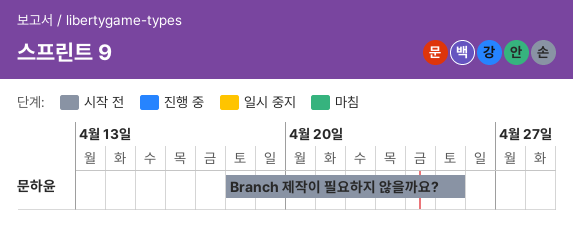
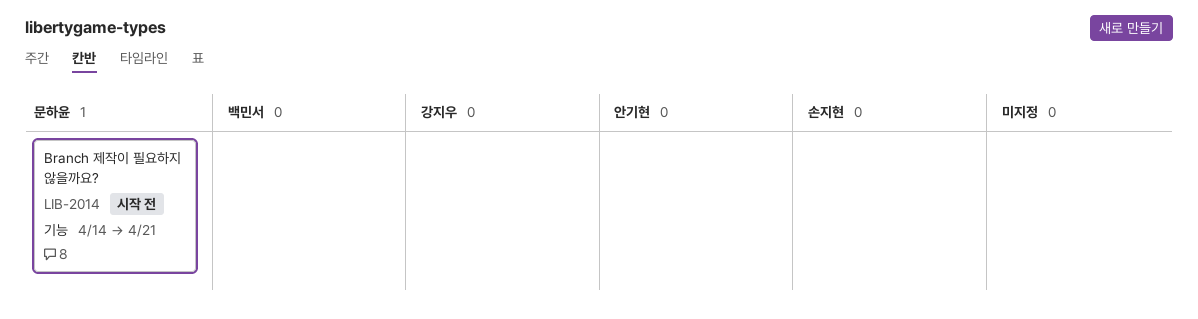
Branch 제작이 필요하지 않을까요?, start: Apr 18 -> Apr 14
Branch 제작이 필요하지 않을까요?, due: Apr 25 -> Apr 21

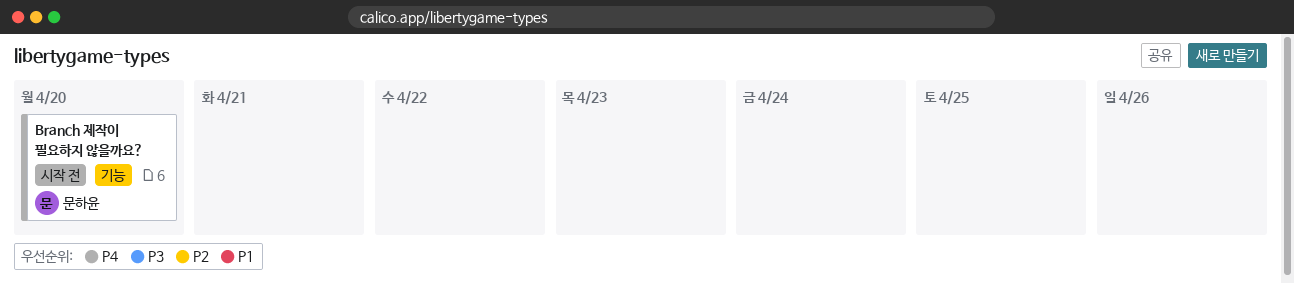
Branch 제작이 필요하지 않을까요?, due: Apr 21 -> Apr 20

